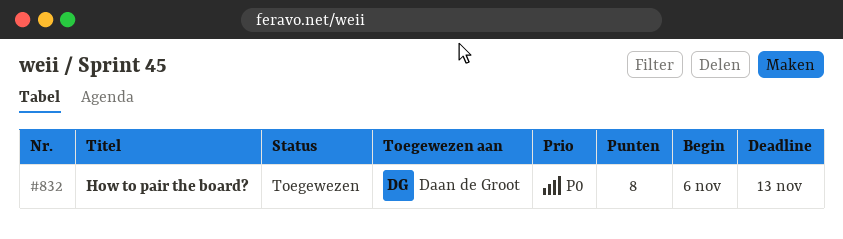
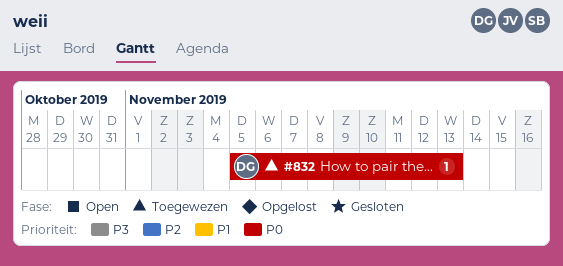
#832, estimate: 8 -> 1
#832, start: Nov 6 -> Nov 5

